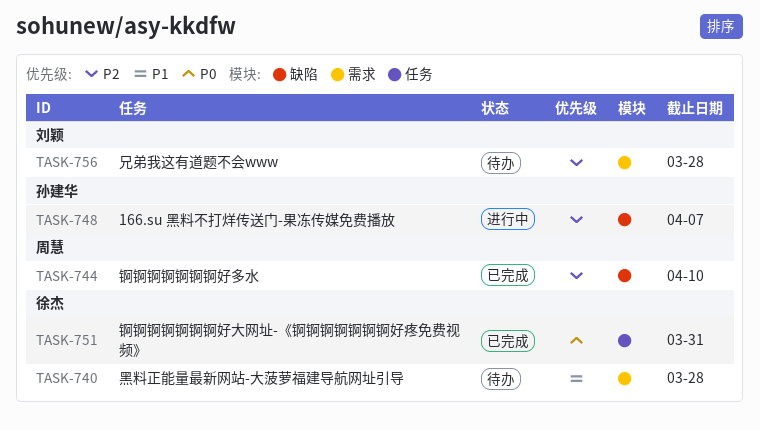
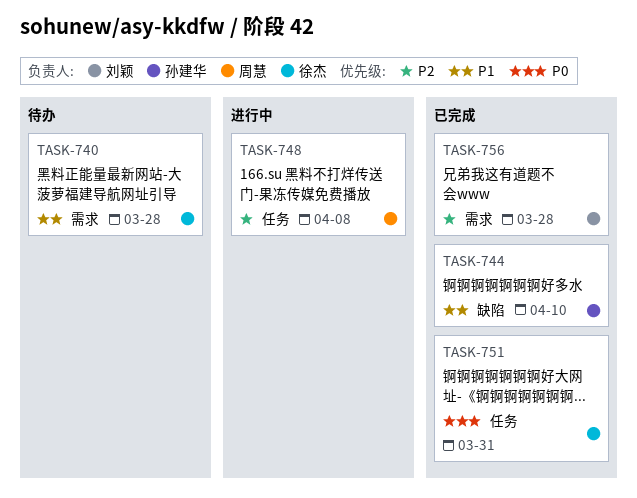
TASK-744, owner: 周慧 -> 孙建华
TASK-744, priority: P2 -> P1
TASK-748, owner: 孙建华 -> 周慧
TASK-748, label: 缺陷 -> 任务
TASK-748, due: Apr 7 -> Apr 8
TASK-756, status: 待办 -> 已完成

